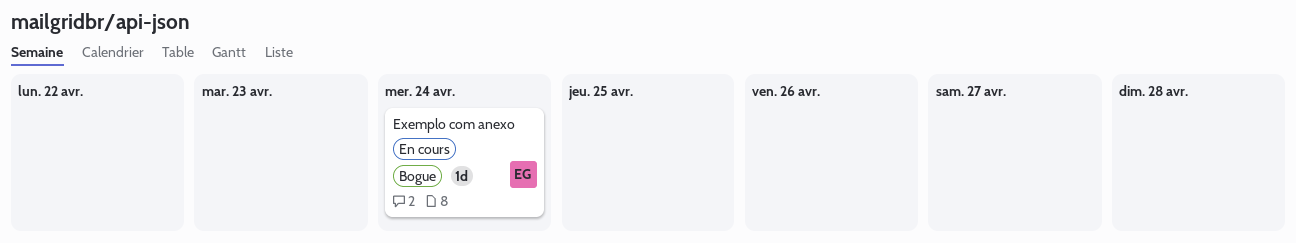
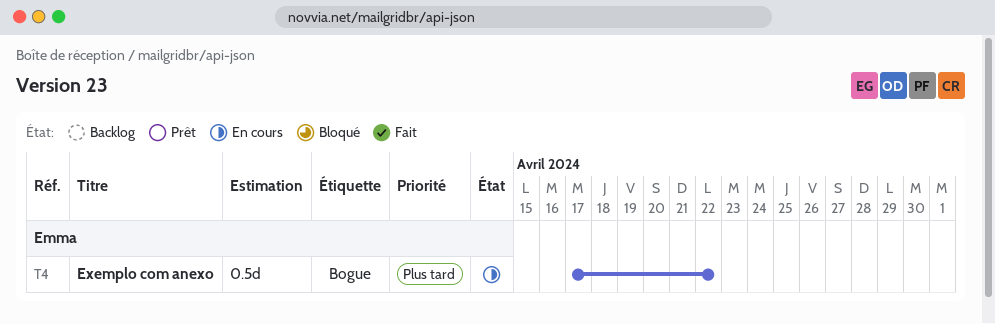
Exemplo com anexo, estimate: 1d -> 0.5d
Exemplo com anexo, due: Apr 24 -> Apr 22

